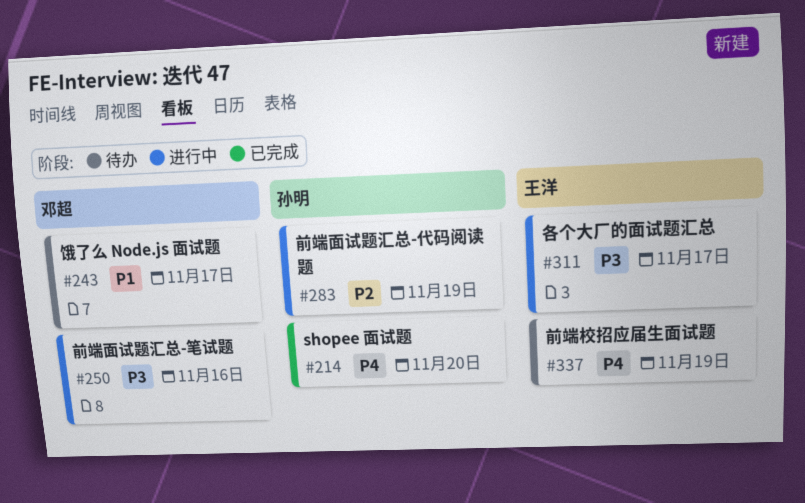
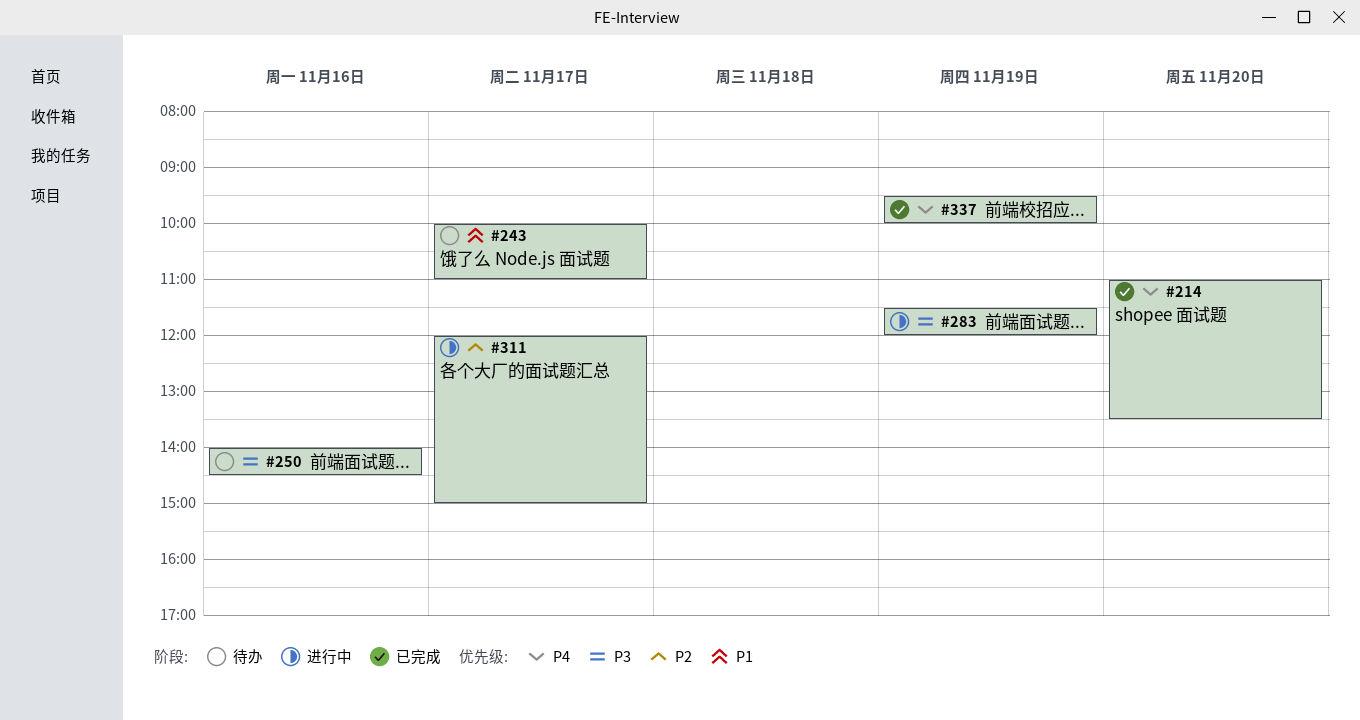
#250, status: 进行中 -> 待办
#283, priority: P2 -> P3
#311, priority: P3 -> P2
#337, status: 待办 -> 已完成

